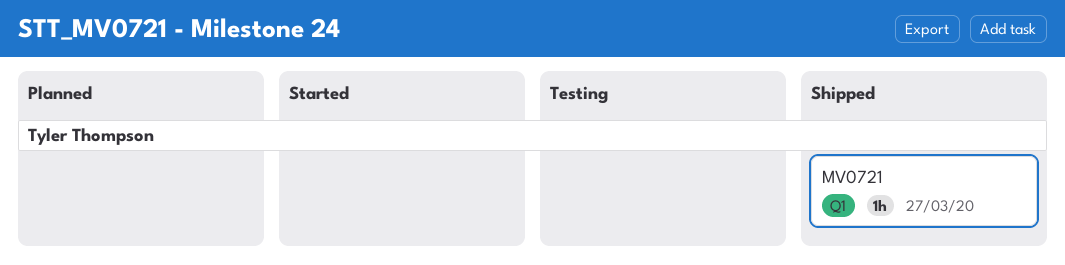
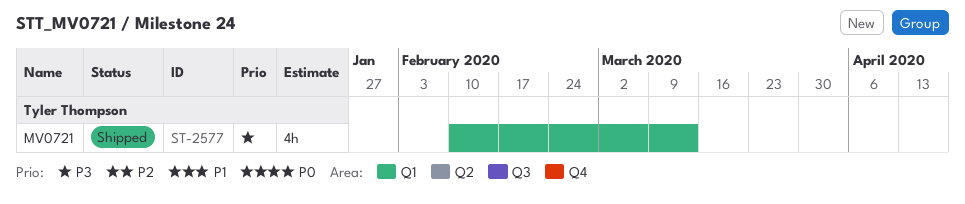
MV0721, estimate: 1h -> 4h
MV0721, due: Mar 27 -> Mar 13

